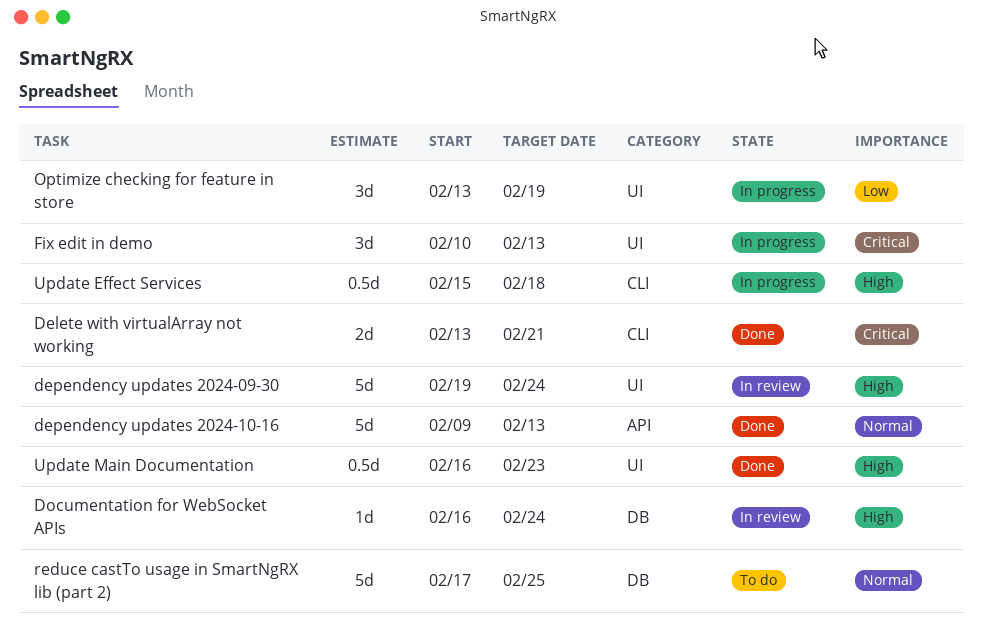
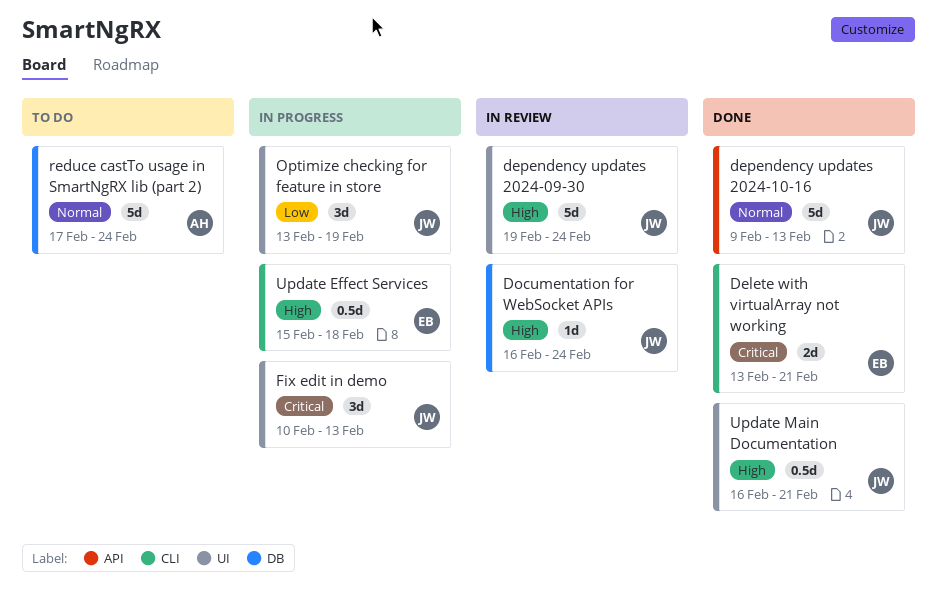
reduce castTo usage in SmartNgRX lib (part 2), due: Feb 25 -> Feb 24
Update Main Documentation, due: Feb 23 -> Feb 21

